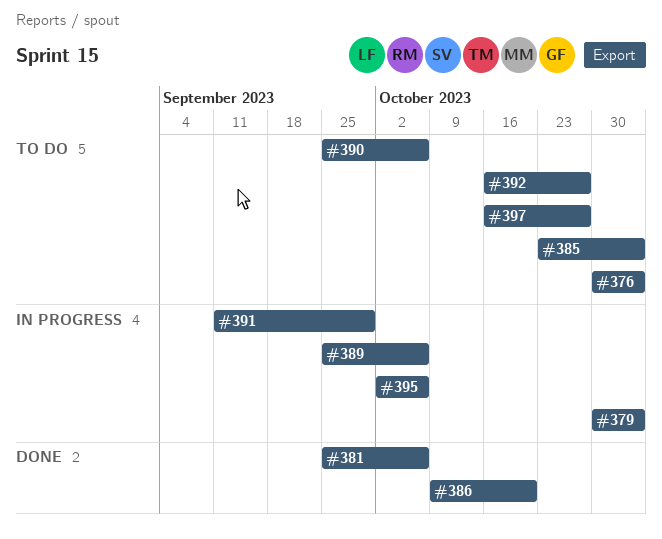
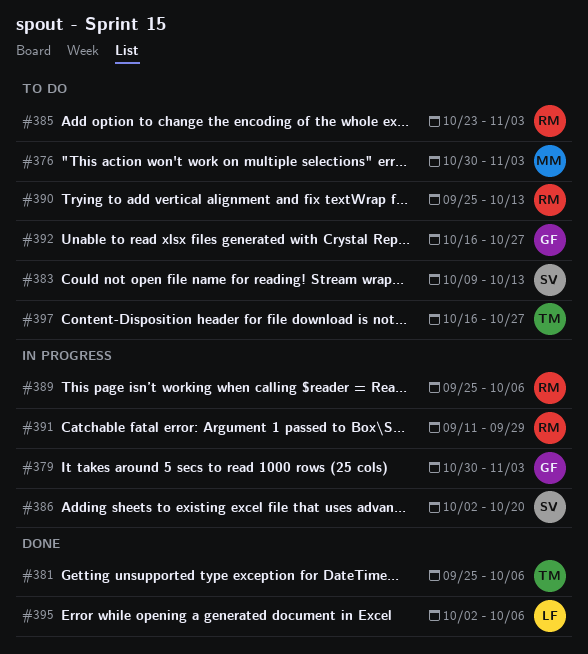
#383: none -> present
#386, status: Done -> In progress
#386, start: Oct 9 -> Oct 2
#390, due: Oct 6 -> Oct 13
#395, status: In progress -> Done

